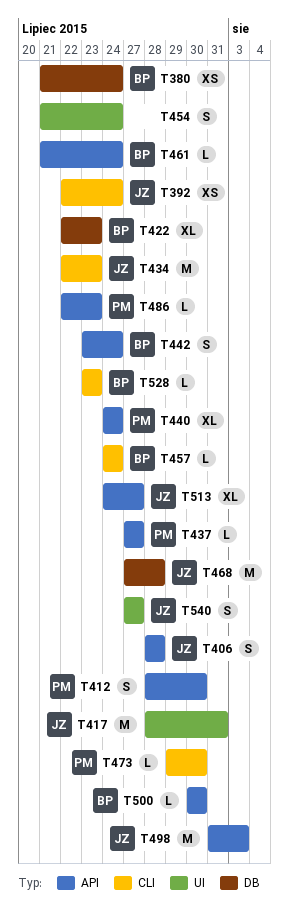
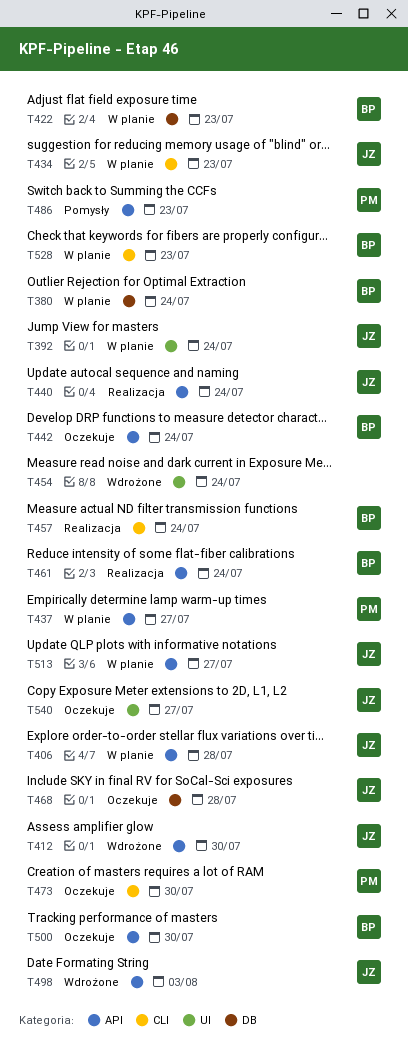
T392, label: CLI -> UI
T412, owner: PM -> JZ
T417: present -> none
T440, owner: PM -> JZ

